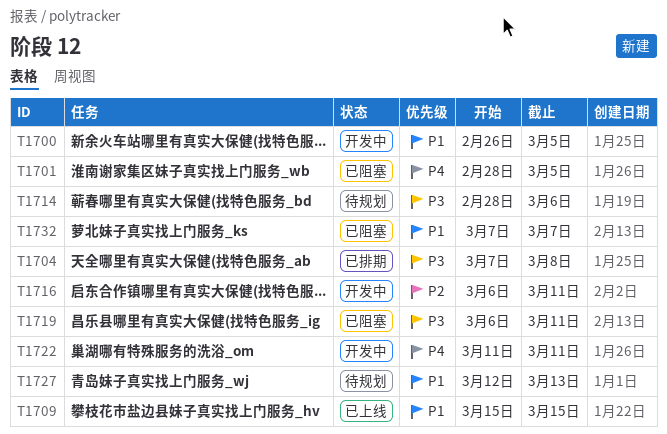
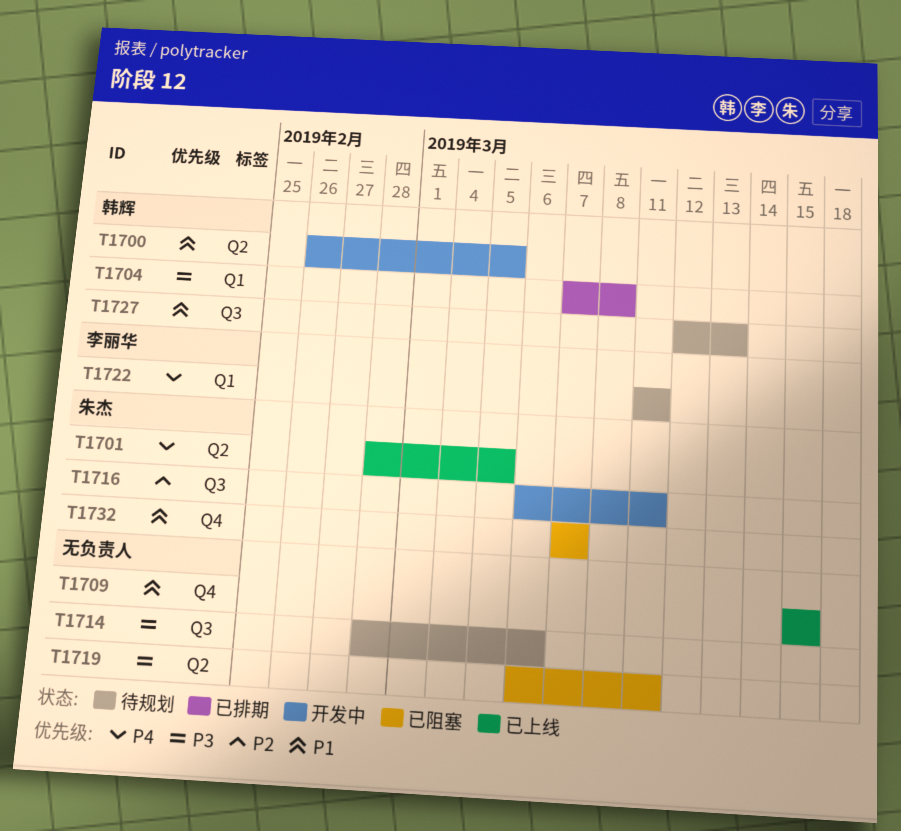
T1701, status: 已阻塞 -> 已上线
T1722, status: 开发中 -> 待规划

